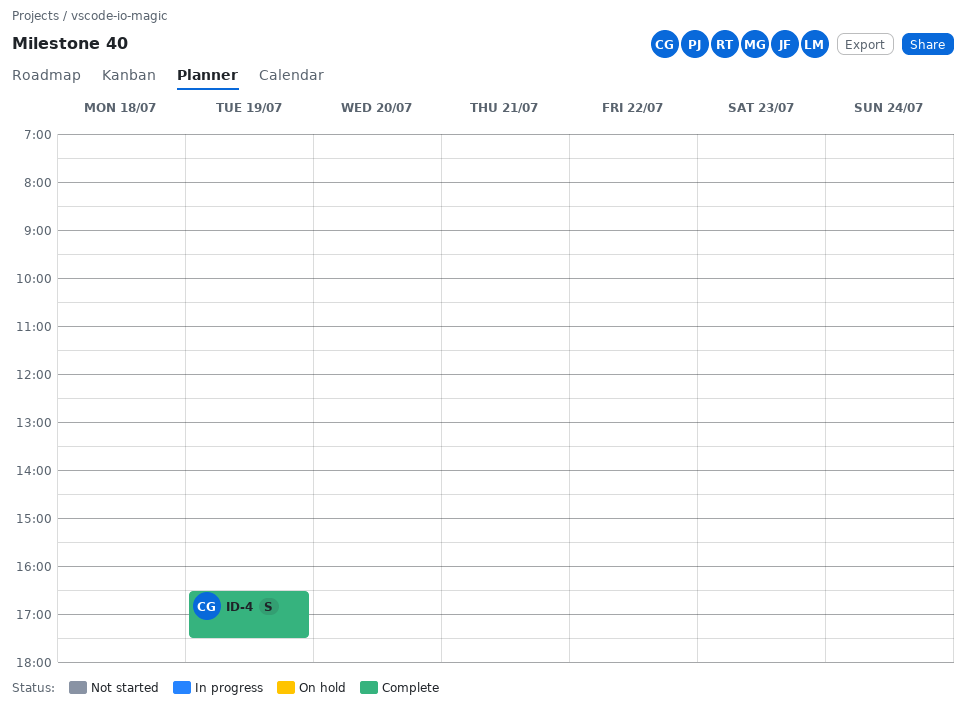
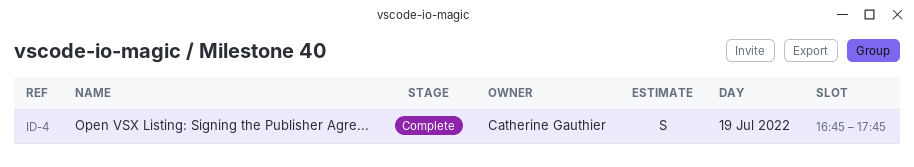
ID-4, begins: 16:30 -> 16:45
ID-4, ends: 17:30 -> 17:45

